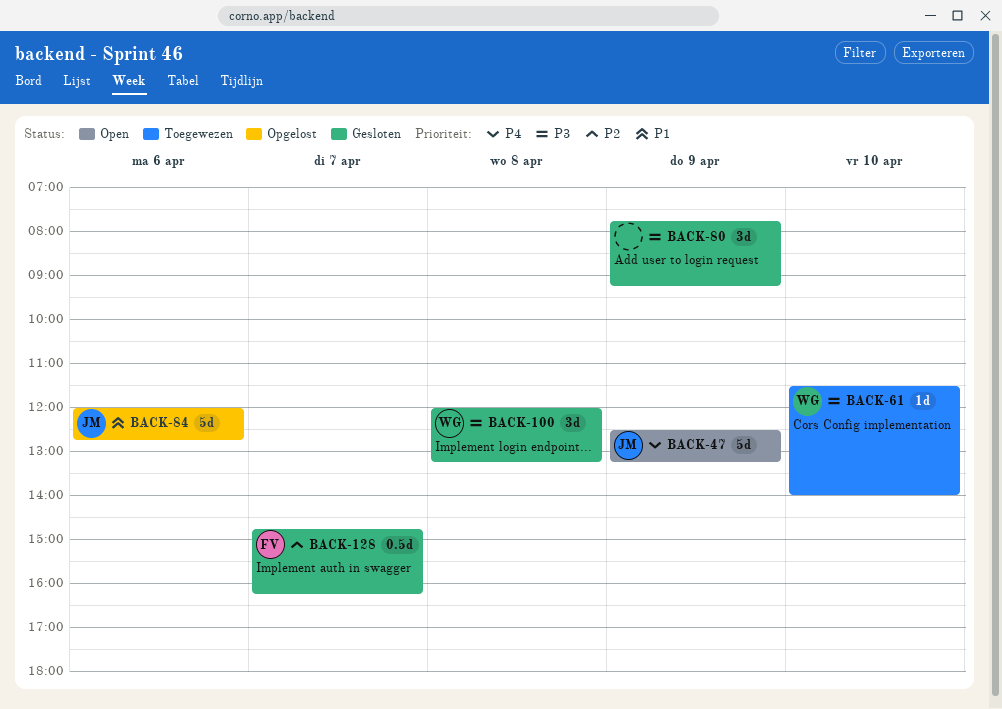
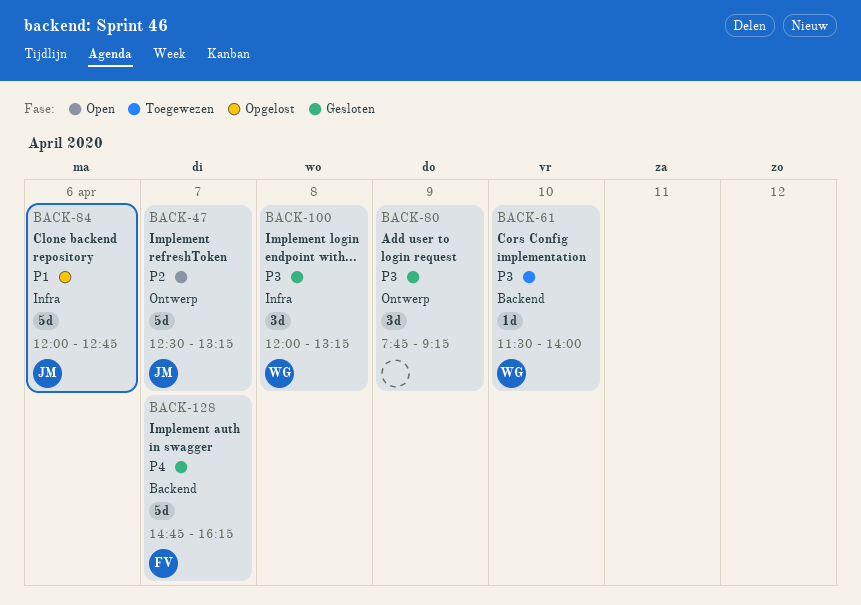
BACK-47, priority: P4 -> P2
BACK-47, day: Apr 9 -> Apr 7
BACK-128, priority: P2 -> P4
BACK-128, estimate: 0.5d -> 5d

